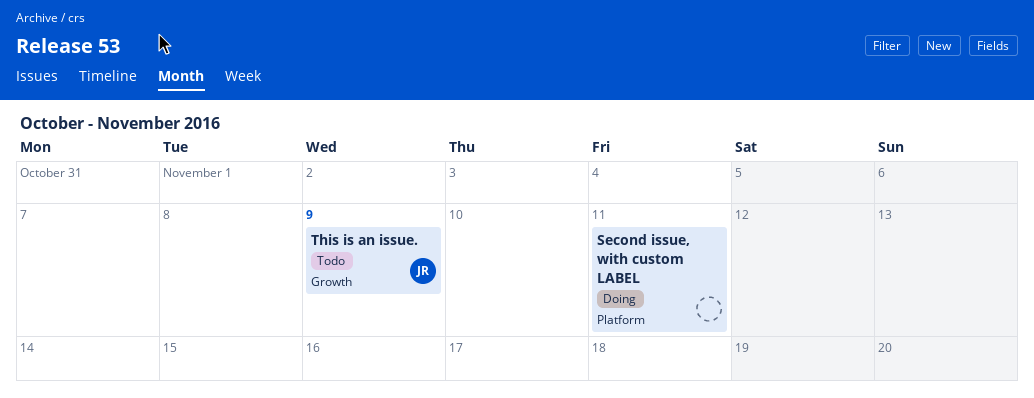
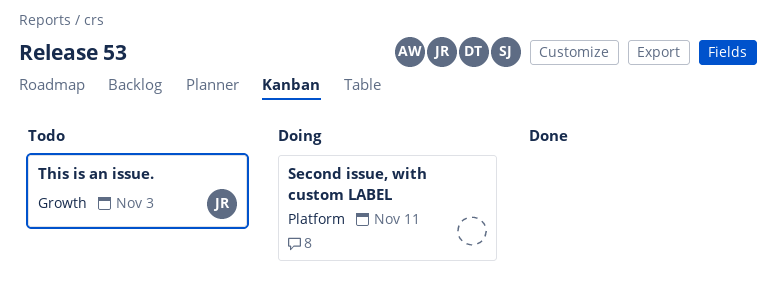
This is an issue., due: Nov 9 -> Nov 3

